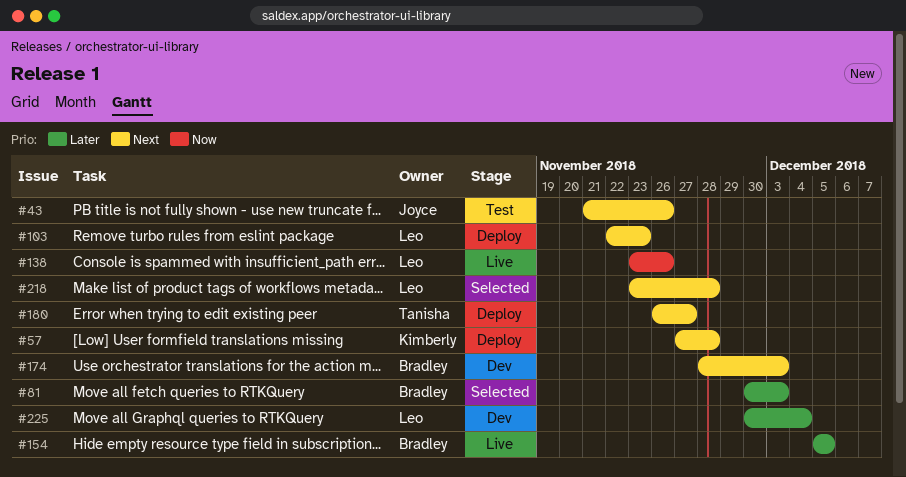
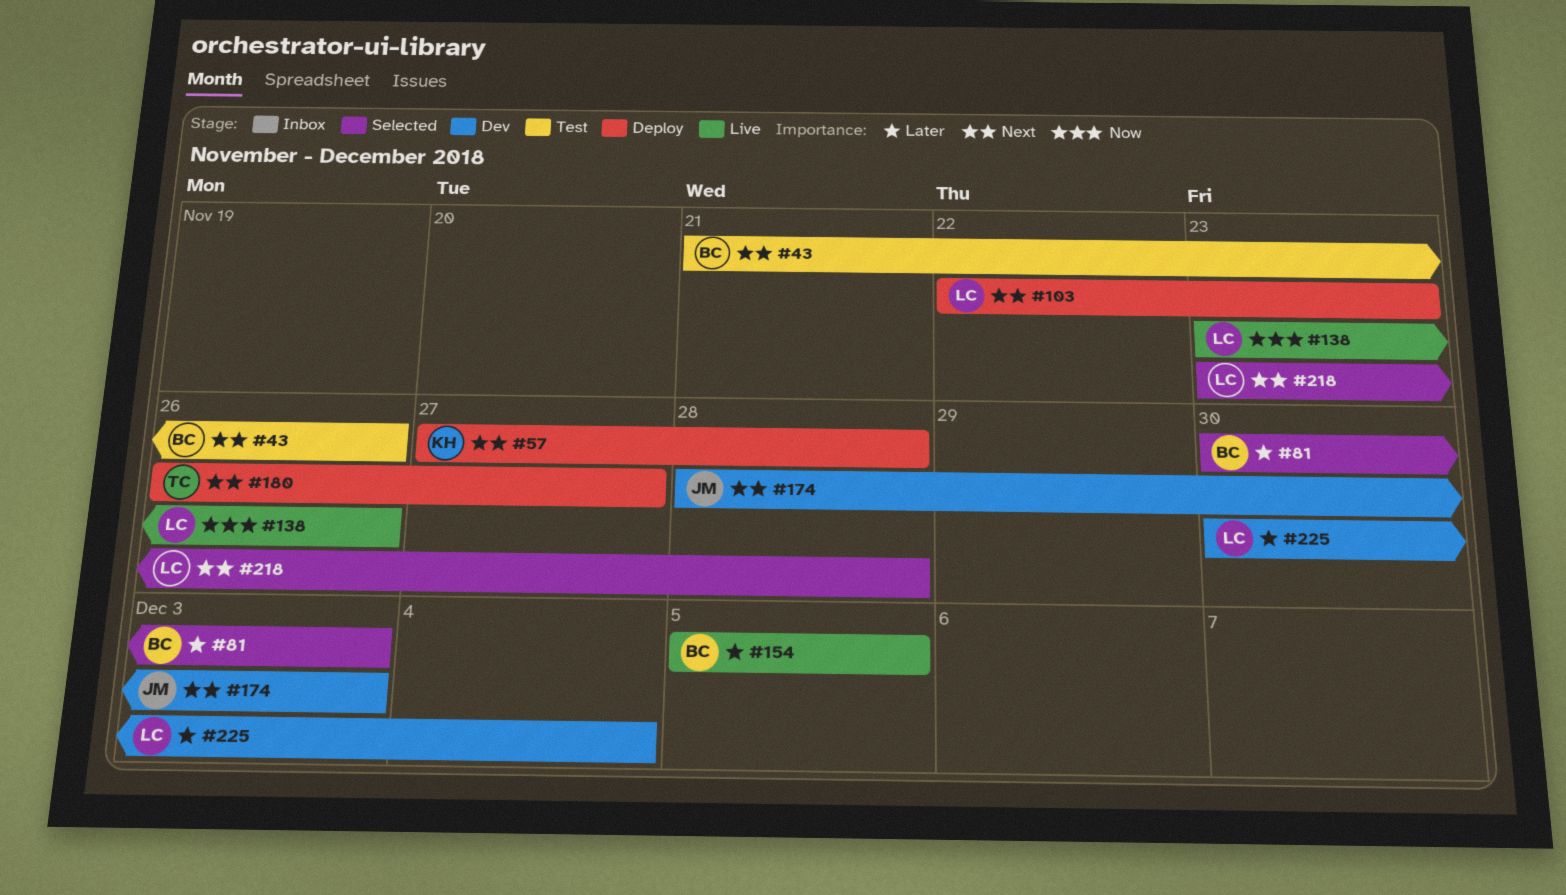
#43, owner: Joyce -> Bradley
#174, owner: Bradley -> Joyce

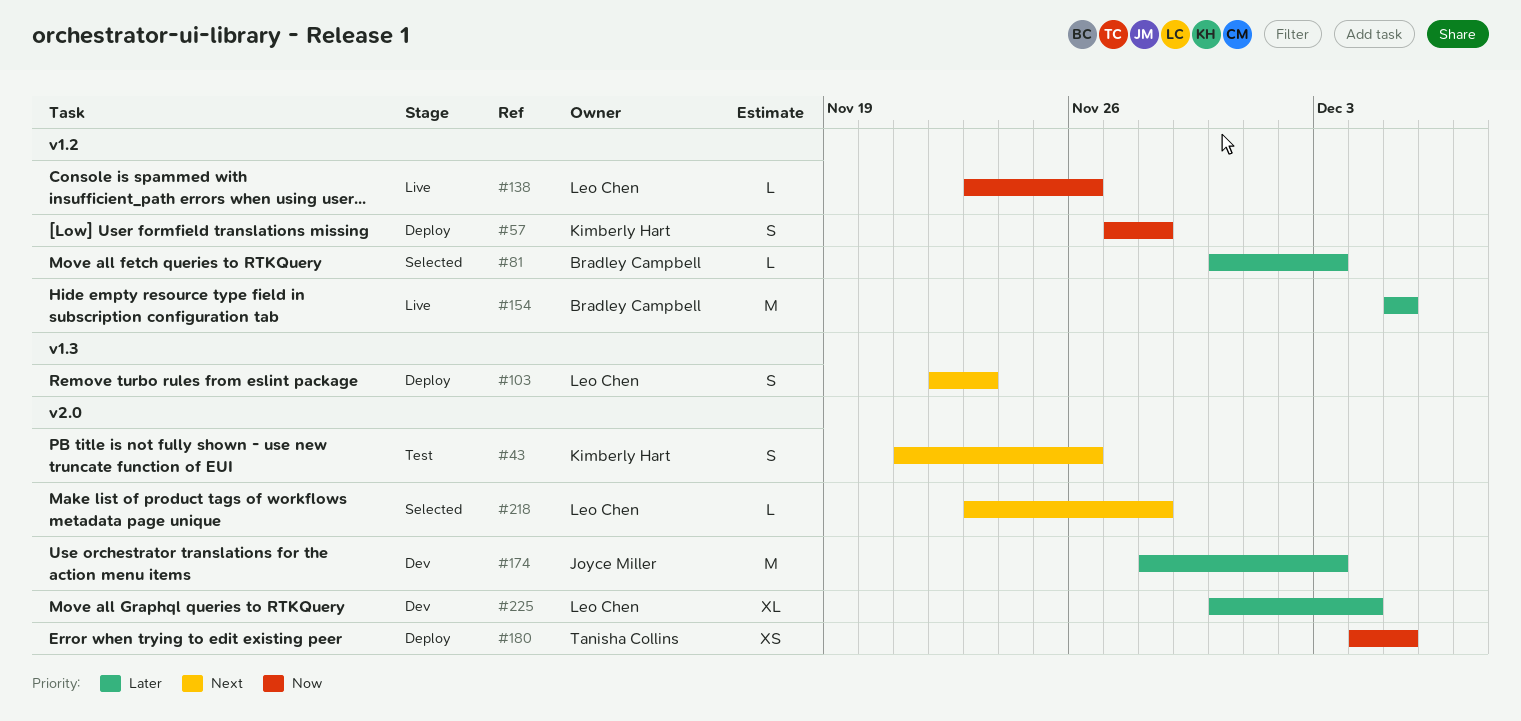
#43, owner: Bradley Campbell -> Kimberly Hart
#57, priority: Next -> Now
#174, priority: Next -> Later
#180, priority: Next -> Now
#180, start: Nov 26 -> Dec 4
#180, due: Nov 27 -> Dec 5

